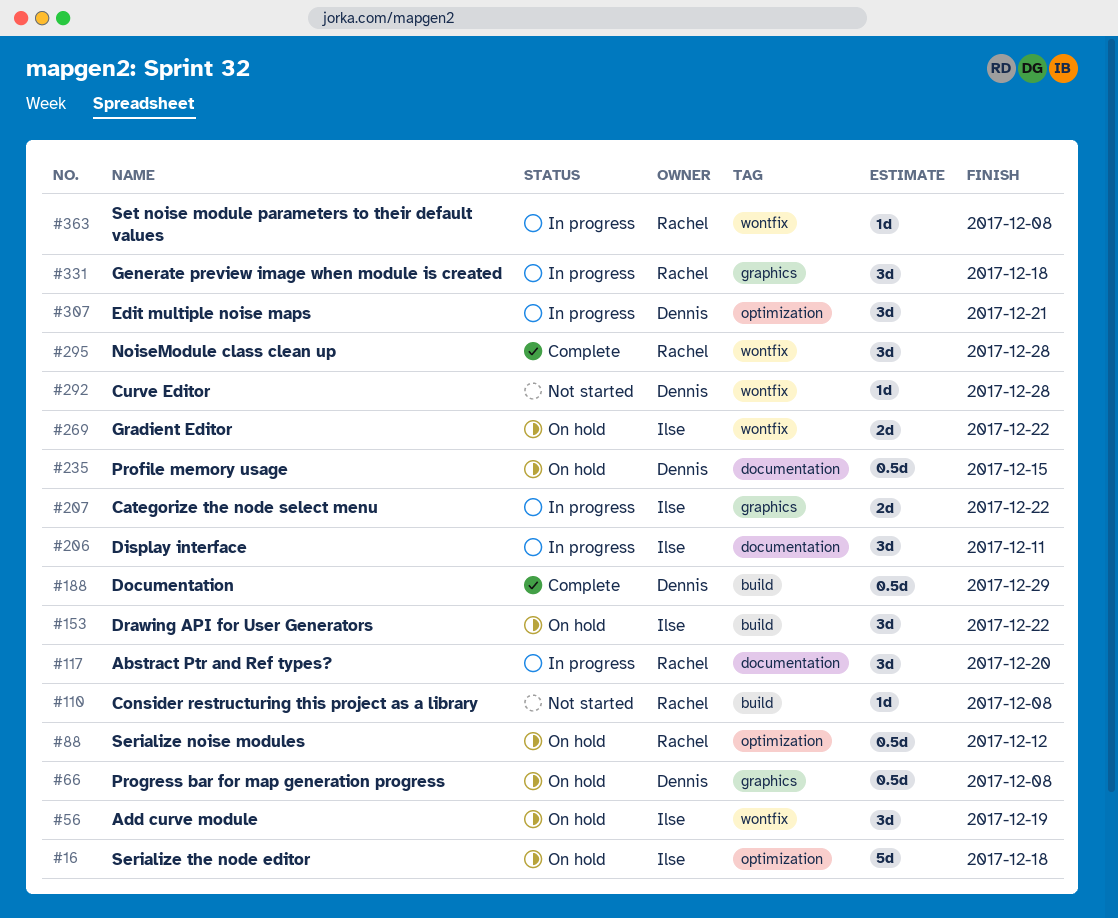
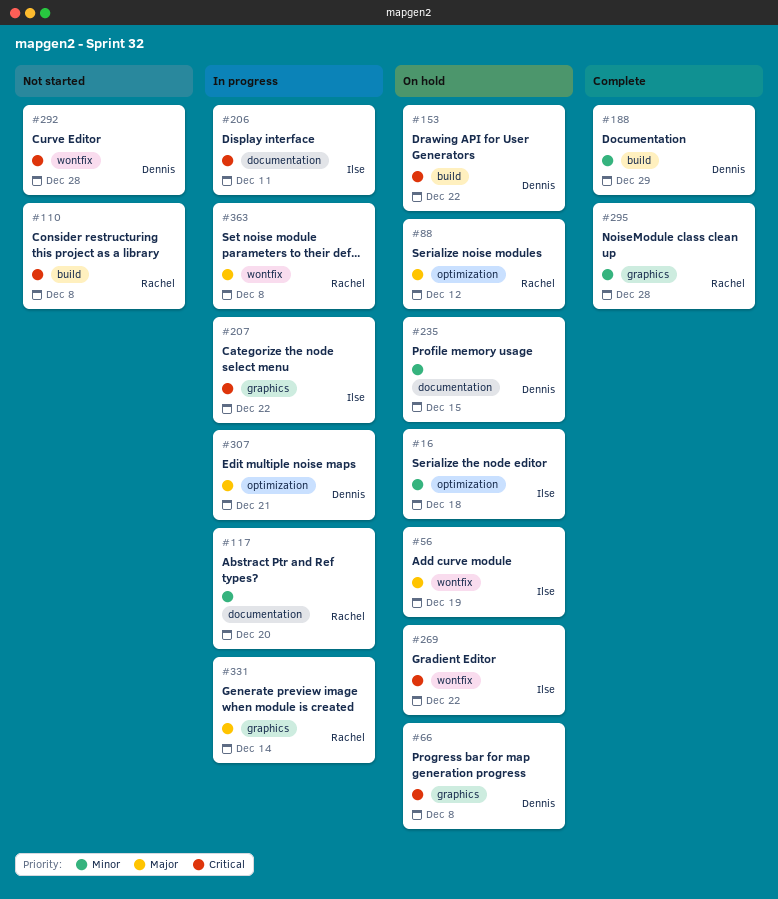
#153, owner: Ilse -> Dennis
#295, label: wontfix -> graphics
#331, due: Dec 18 -> Dec 14

